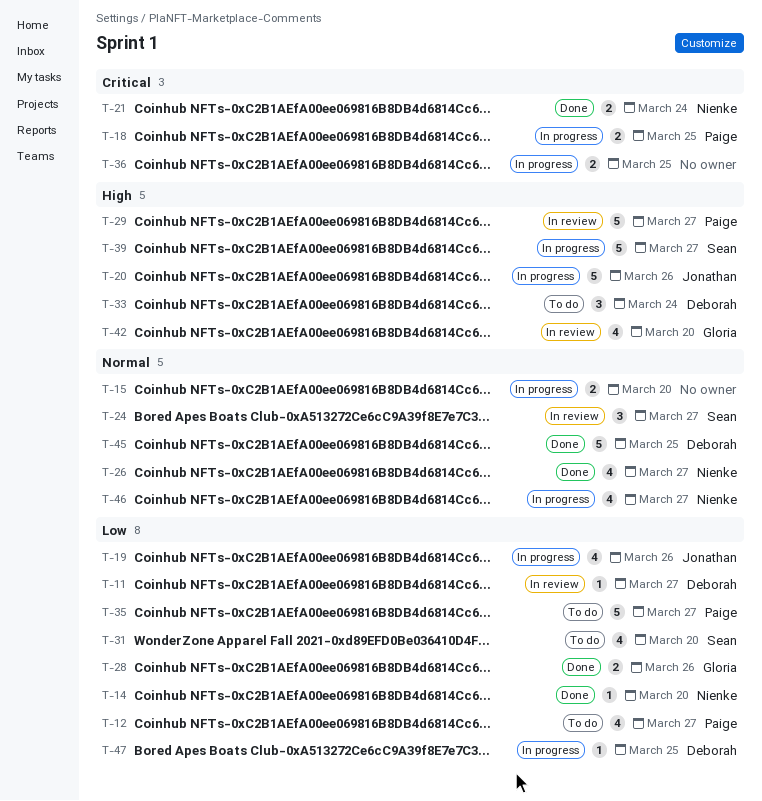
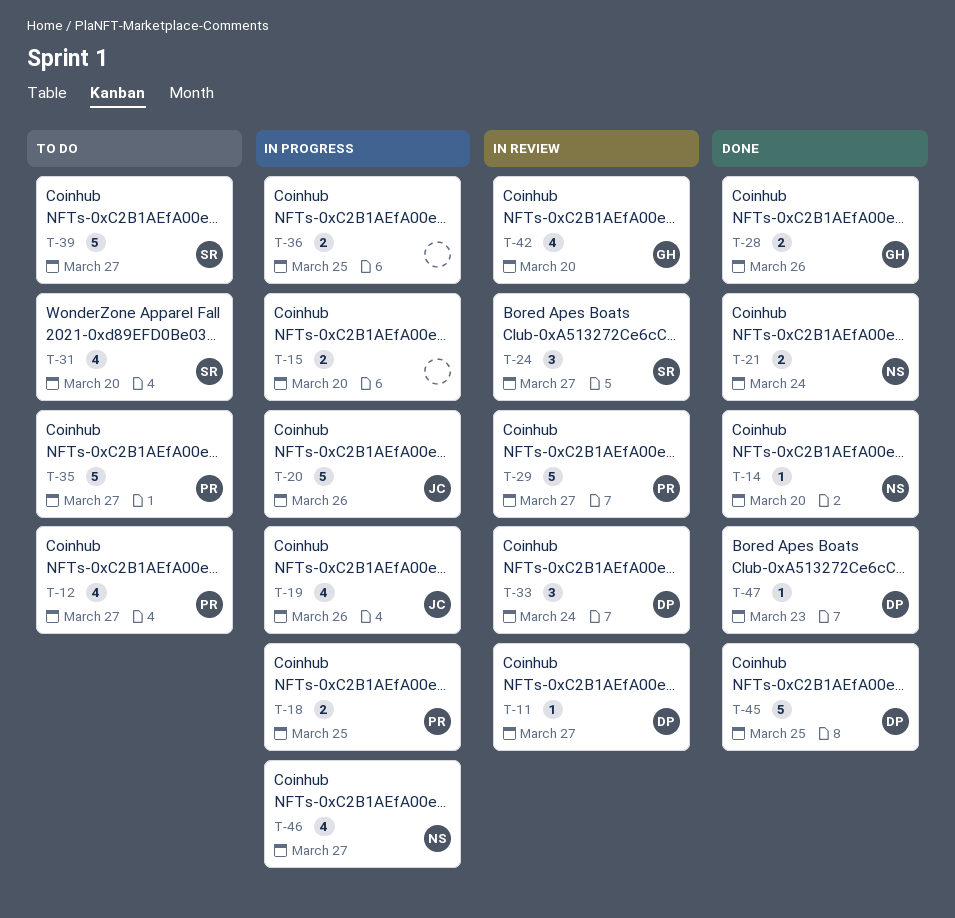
T-26: present -> none
T-33, status: To do -> In review
T-39, status: In progress -> To do
T-47, status: In progress -> Done
T-47, due: Mar 25 -> Mar 23

